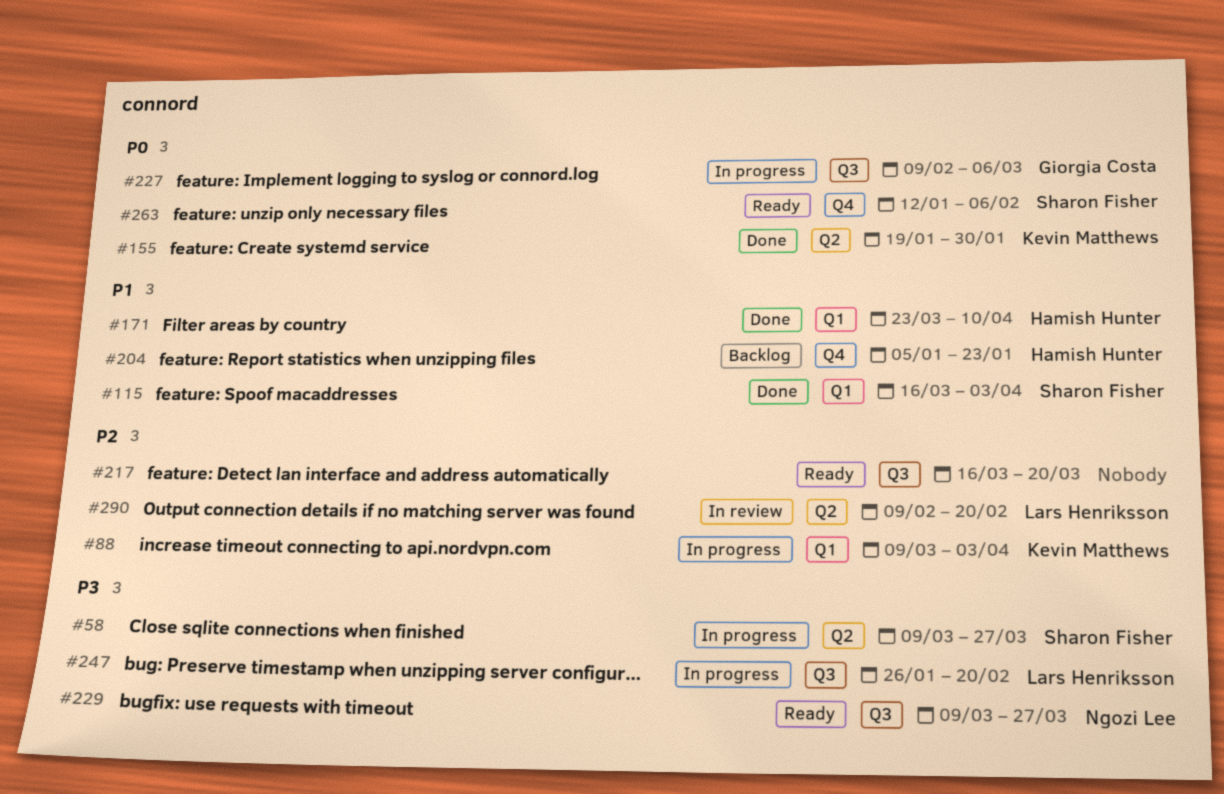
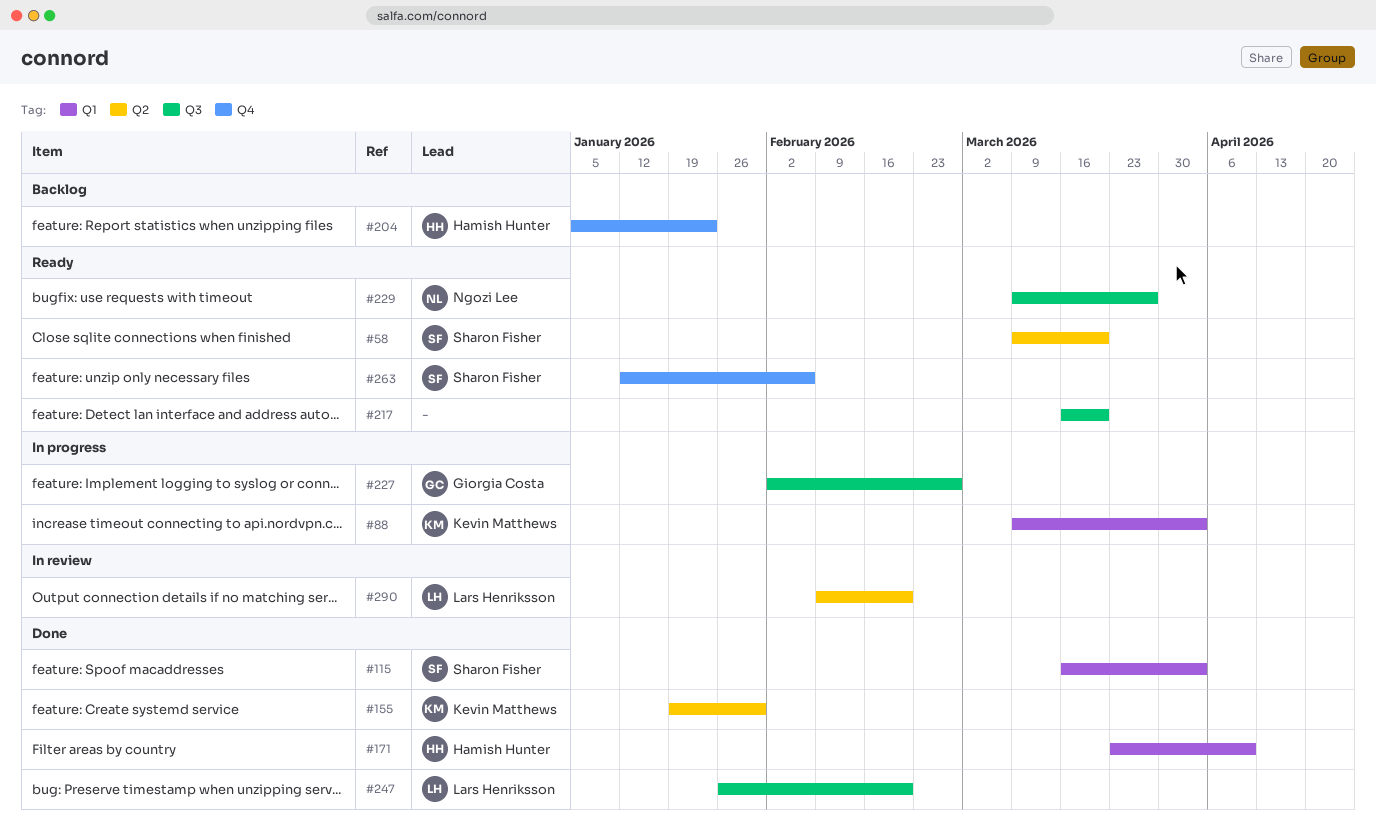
#58, status: In progress -> Ready
#58, due: Mar 27 -> Mar 20
#227, start: Feb 9 -> Feb 2
#227, due: Mar 6 -> Feb 27
#247, status: In progress -> Done

